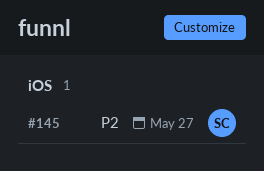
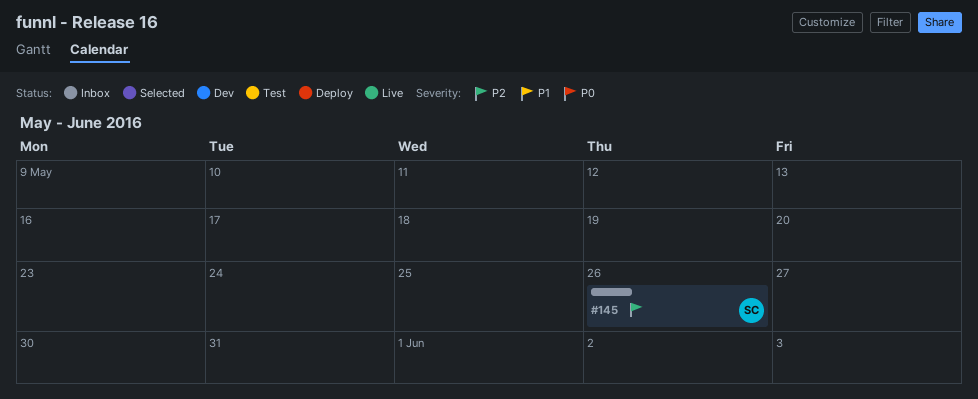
#145, due: May 27 -> May 26

